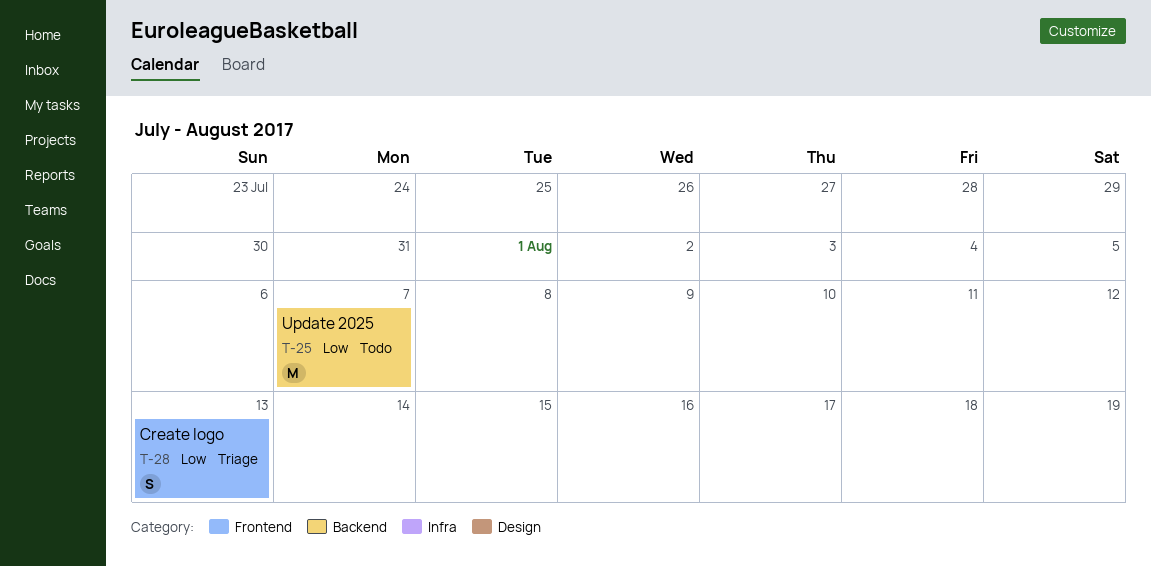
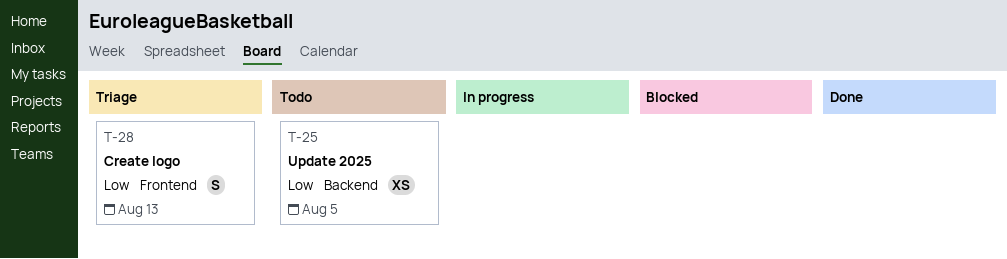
T-25, estimate: M -> XS
T-25, due: Aug 7 -> Aug 5

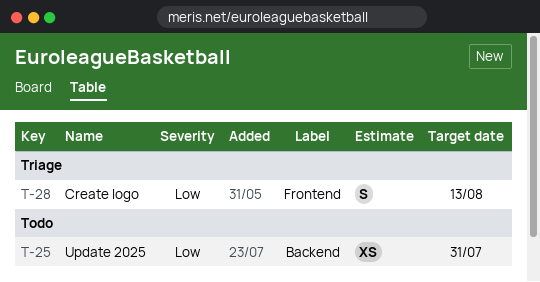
T-25, due: Aug 5 -> Jul 31

